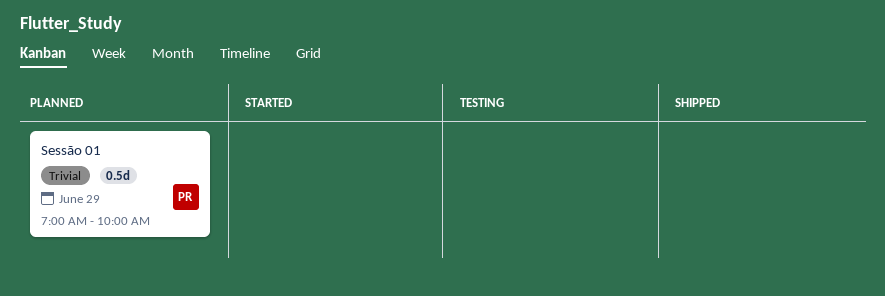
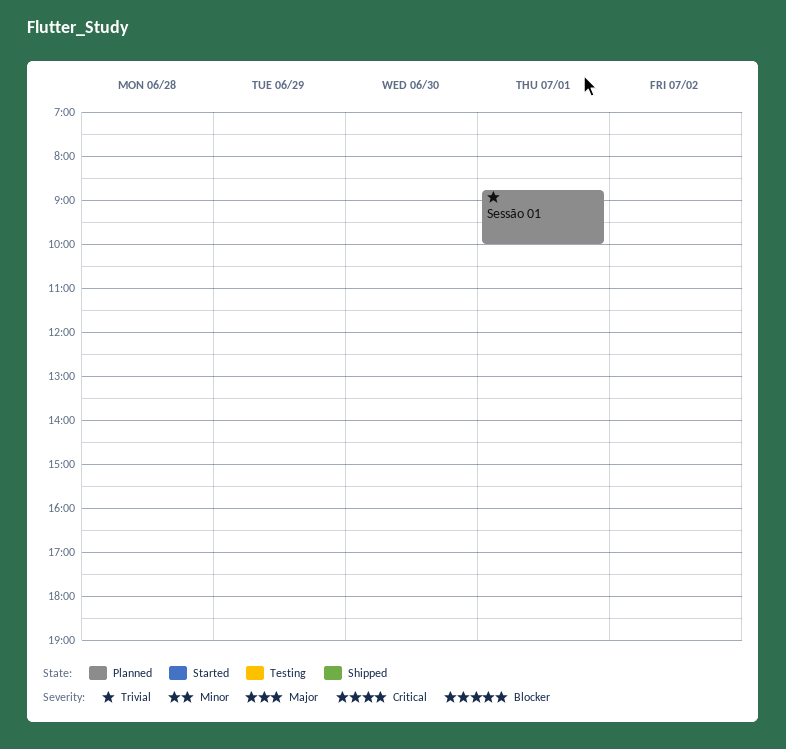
Sessão 01, day: Jun 29 -> Jul 1
Sessão 01, begins: 07:00 -> 08:45

